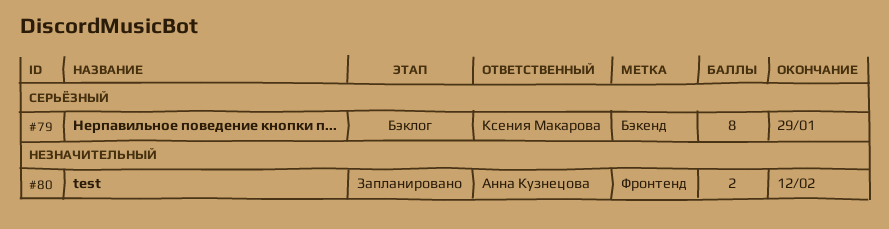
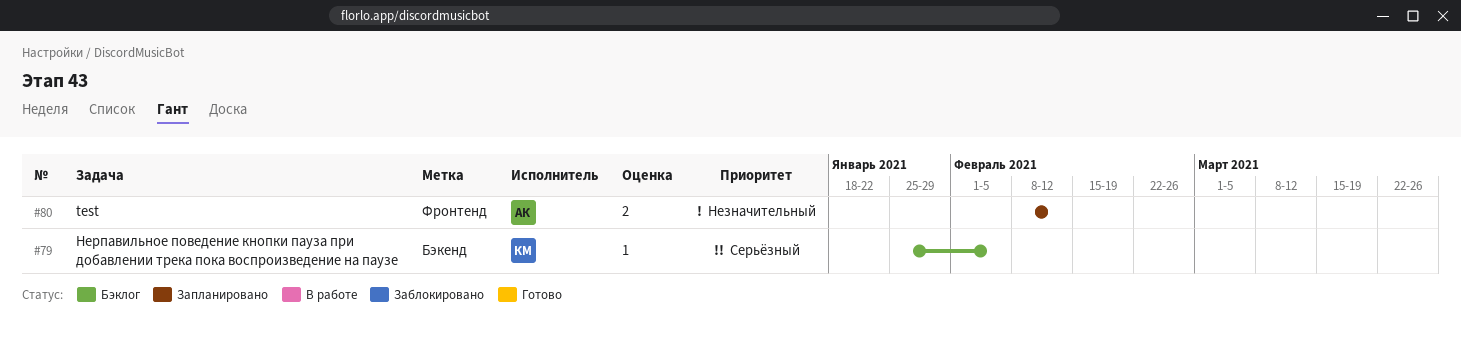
#79, estimate: 8 -> 1
#79, due: Jan 29 -> Feb 5

